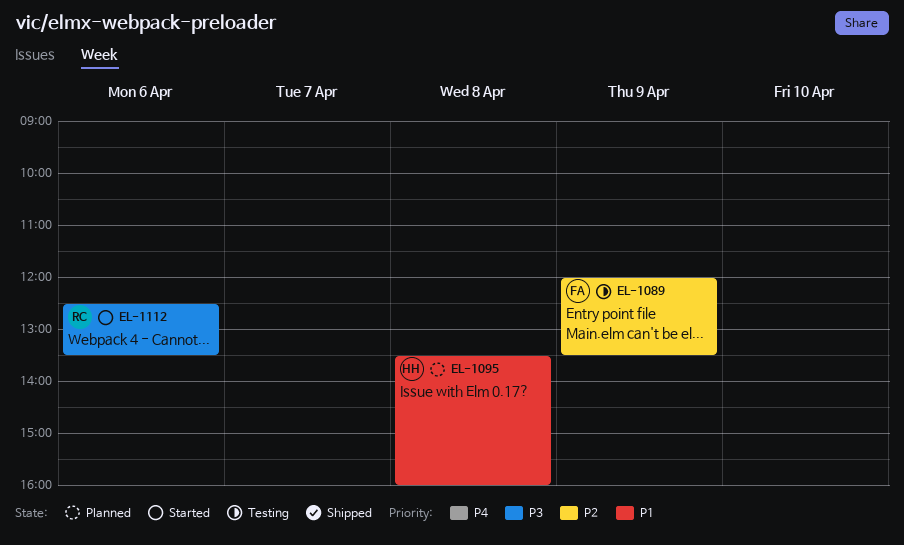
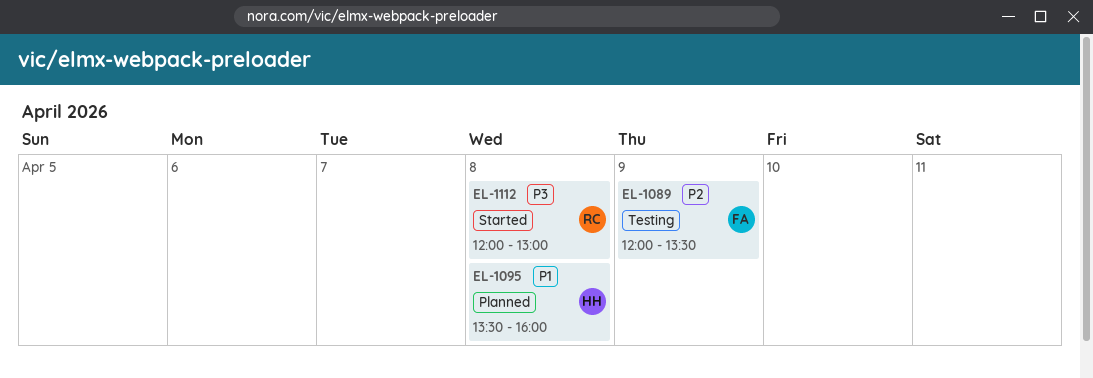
EL-1112, day: Apr 6 -> Apr 8
EL-1112, begins: 12:30 -> 12:00
EL-1112, ends: 13:30 -> 13:00

